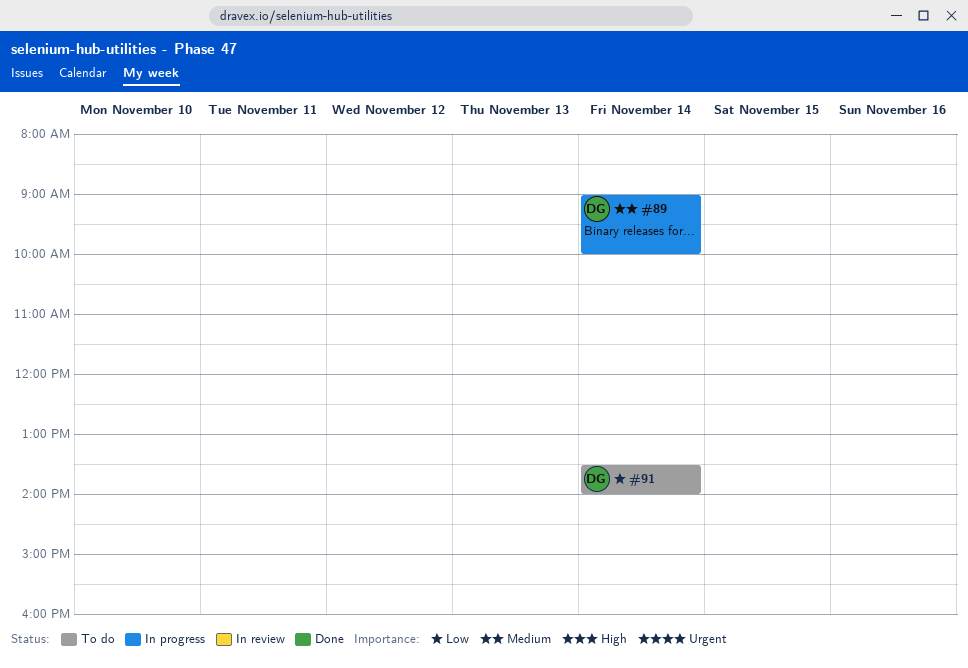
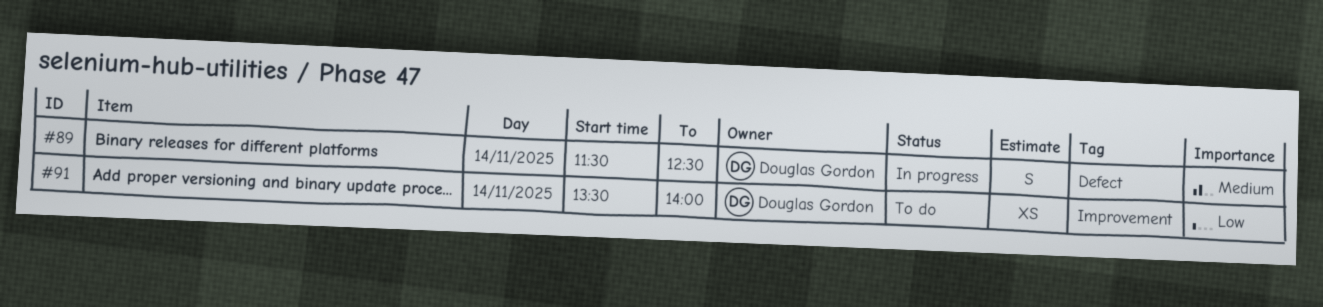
#89, begins: 09:00 -> 11:30
#89, ends: 10:00 -> 12:30

